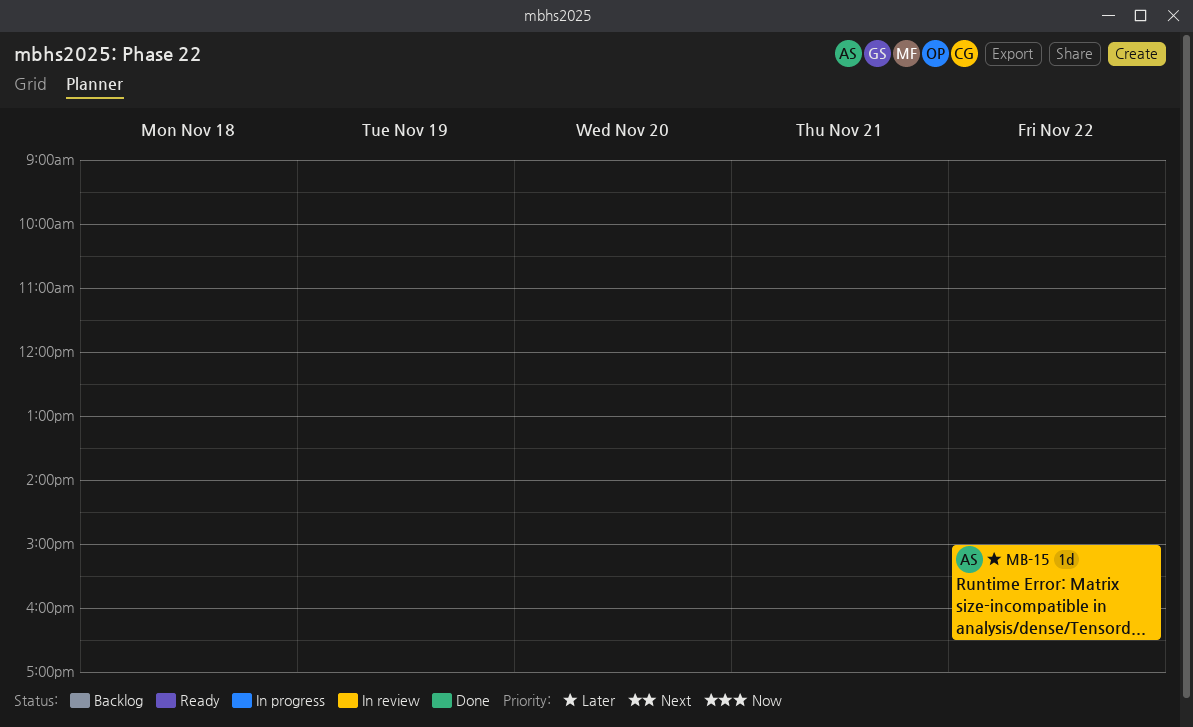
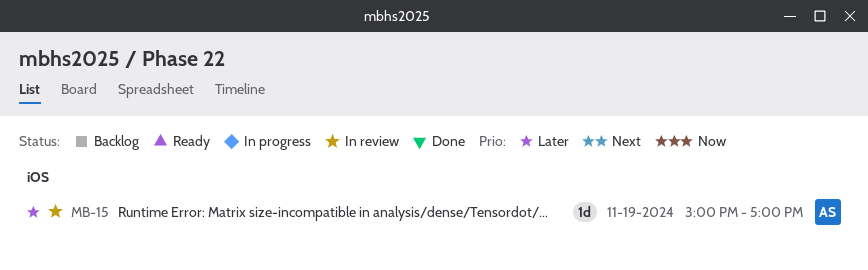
MB-15, day: Nov 22 -> Nov 19
MB-15, ends: 16:30 -> 17:00

